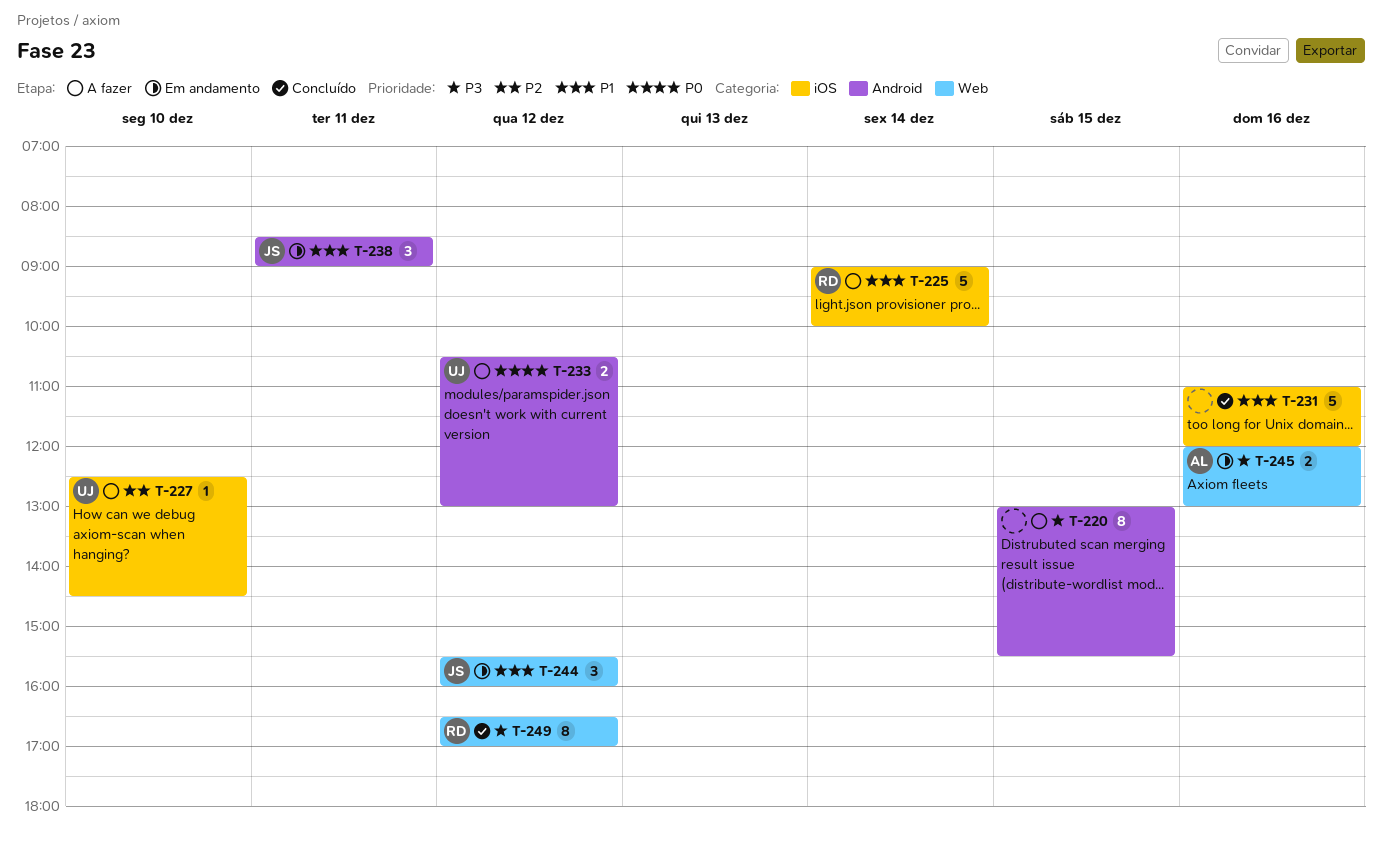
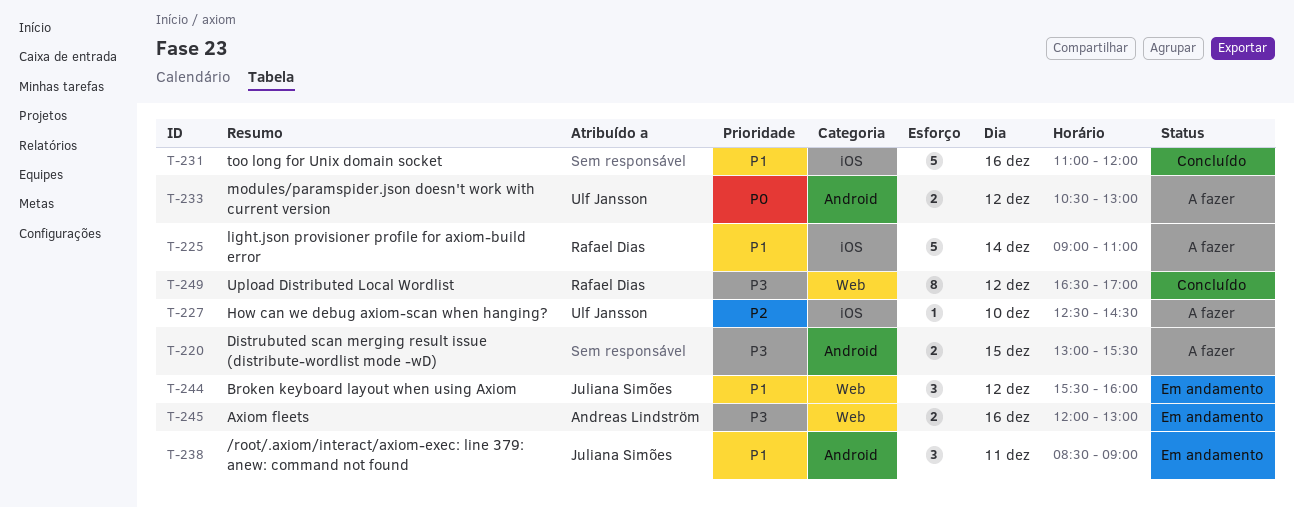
T-220, estimate: 8 -> 2
T-225, ends: 10:00 -> 11:00

